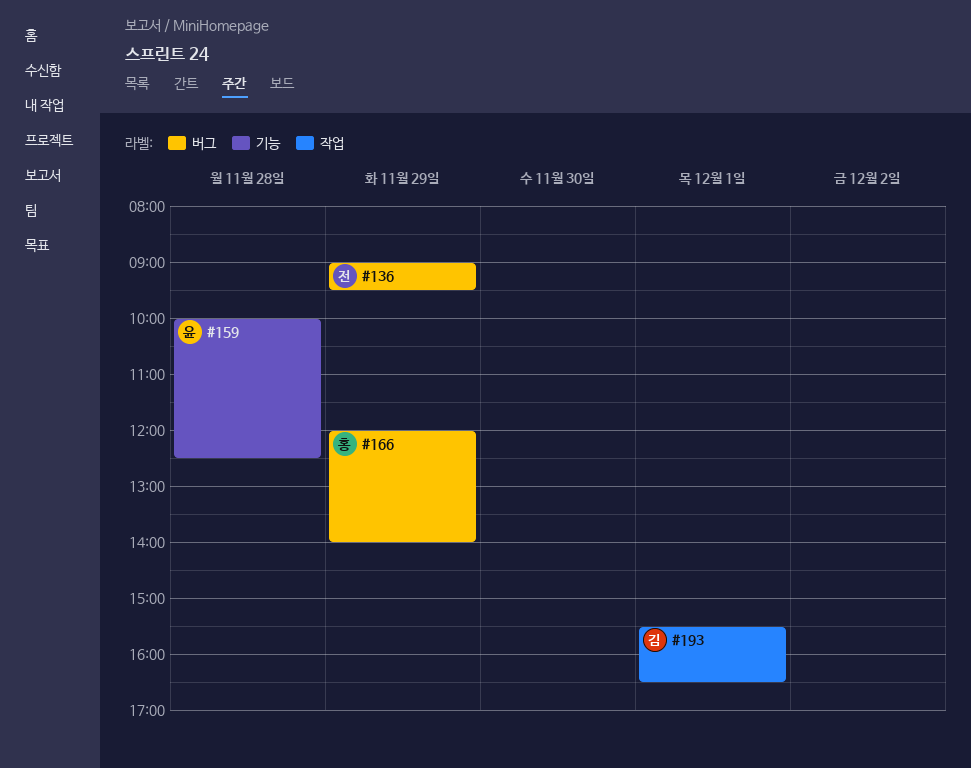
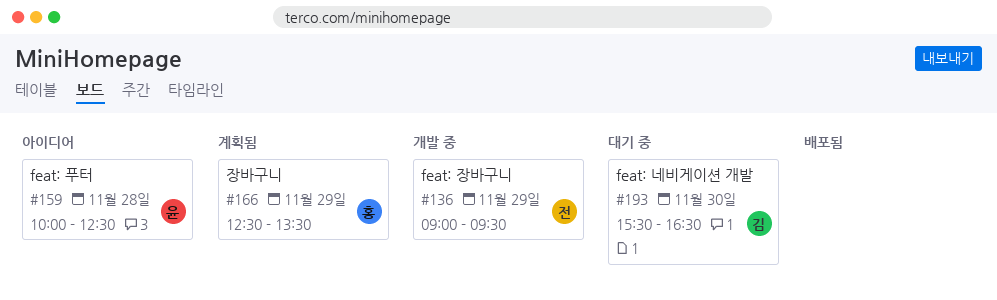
#166, begins: 12:00 -> 12:30
#166, ends: 14:00 -> 13:30
#193, day: Dec 1 -> Nov 30

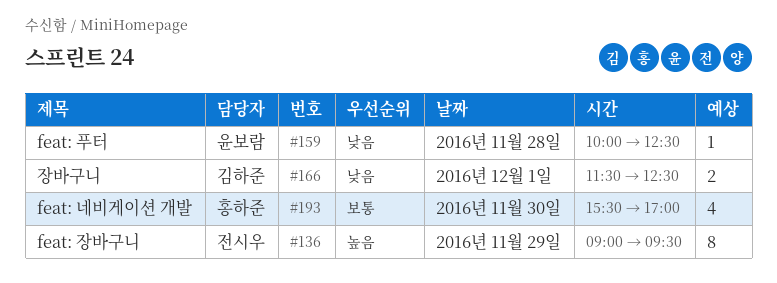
#166, owner: 홍하준 -> 김하준
#166, day: Nov 29 -> Dec 1
#166, begins: 12:30 -> 11:30
#166, ends: 13:30 -> 12:30
#193, owner: 김하준 -> 홍하준
#193, ends: 16:30 -> 17:00

